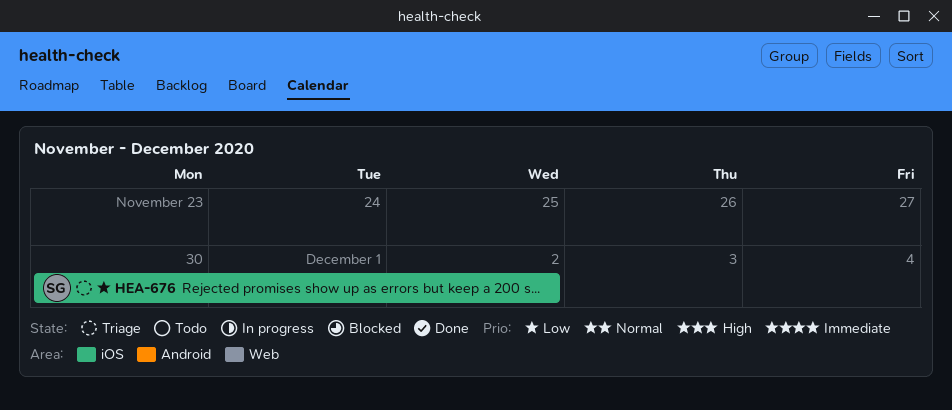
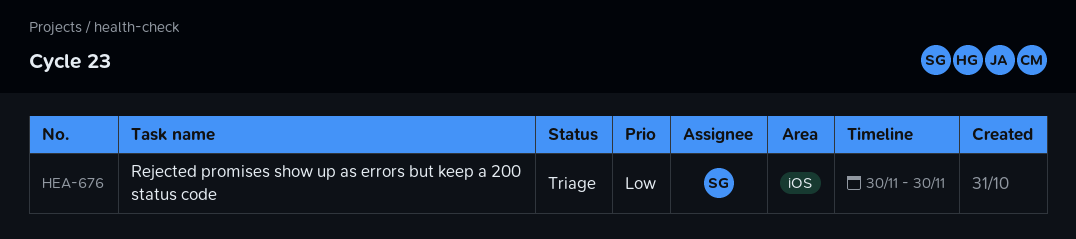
HEA-676, due: Dec 2 -> Nov 30

